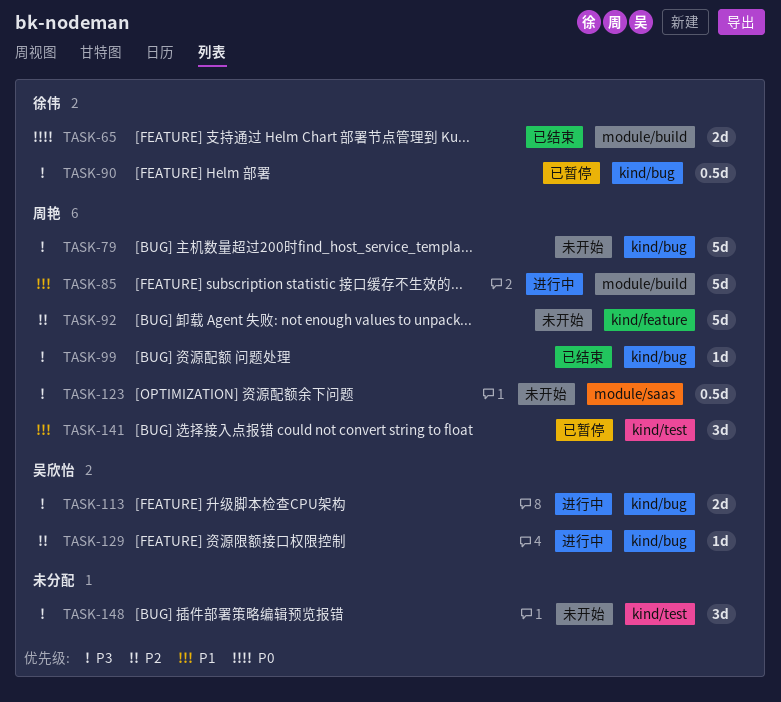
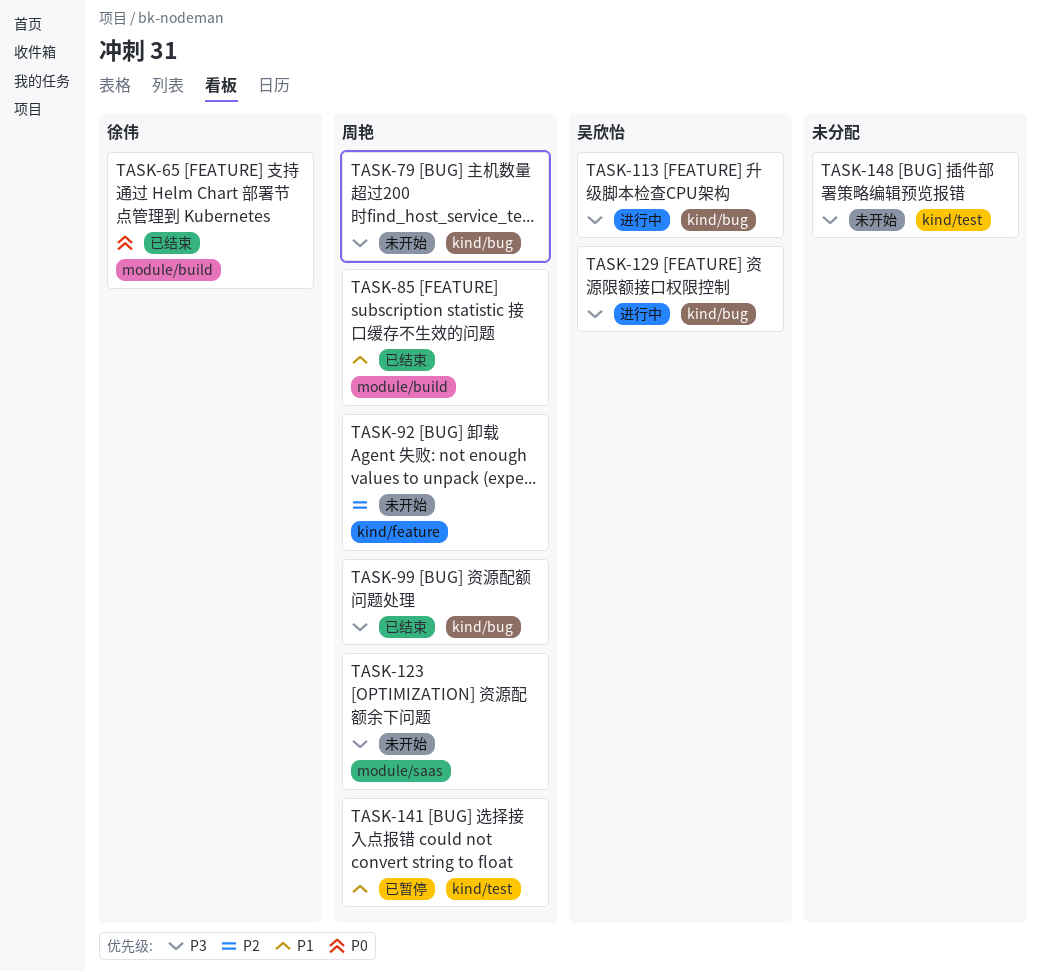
TASK-85, status: 进行中 -> 已结束
TASK-90: present -> none
TASK-129, priority: P2 -> P3

